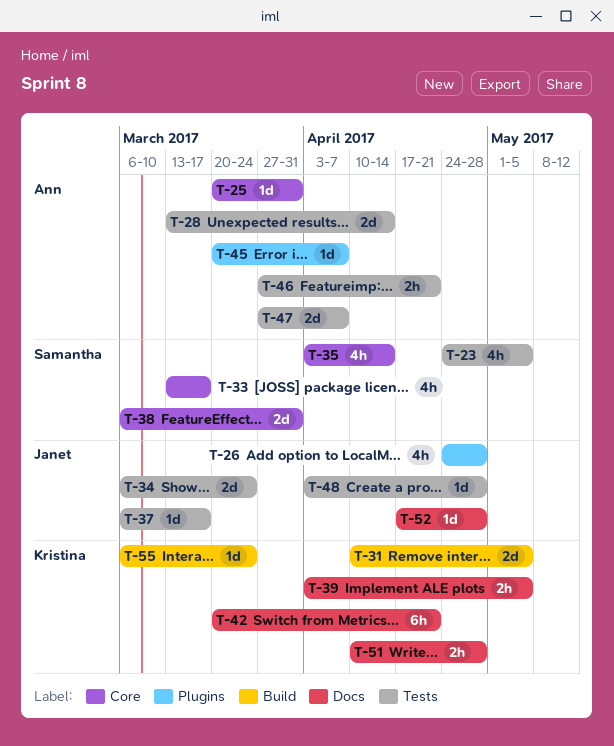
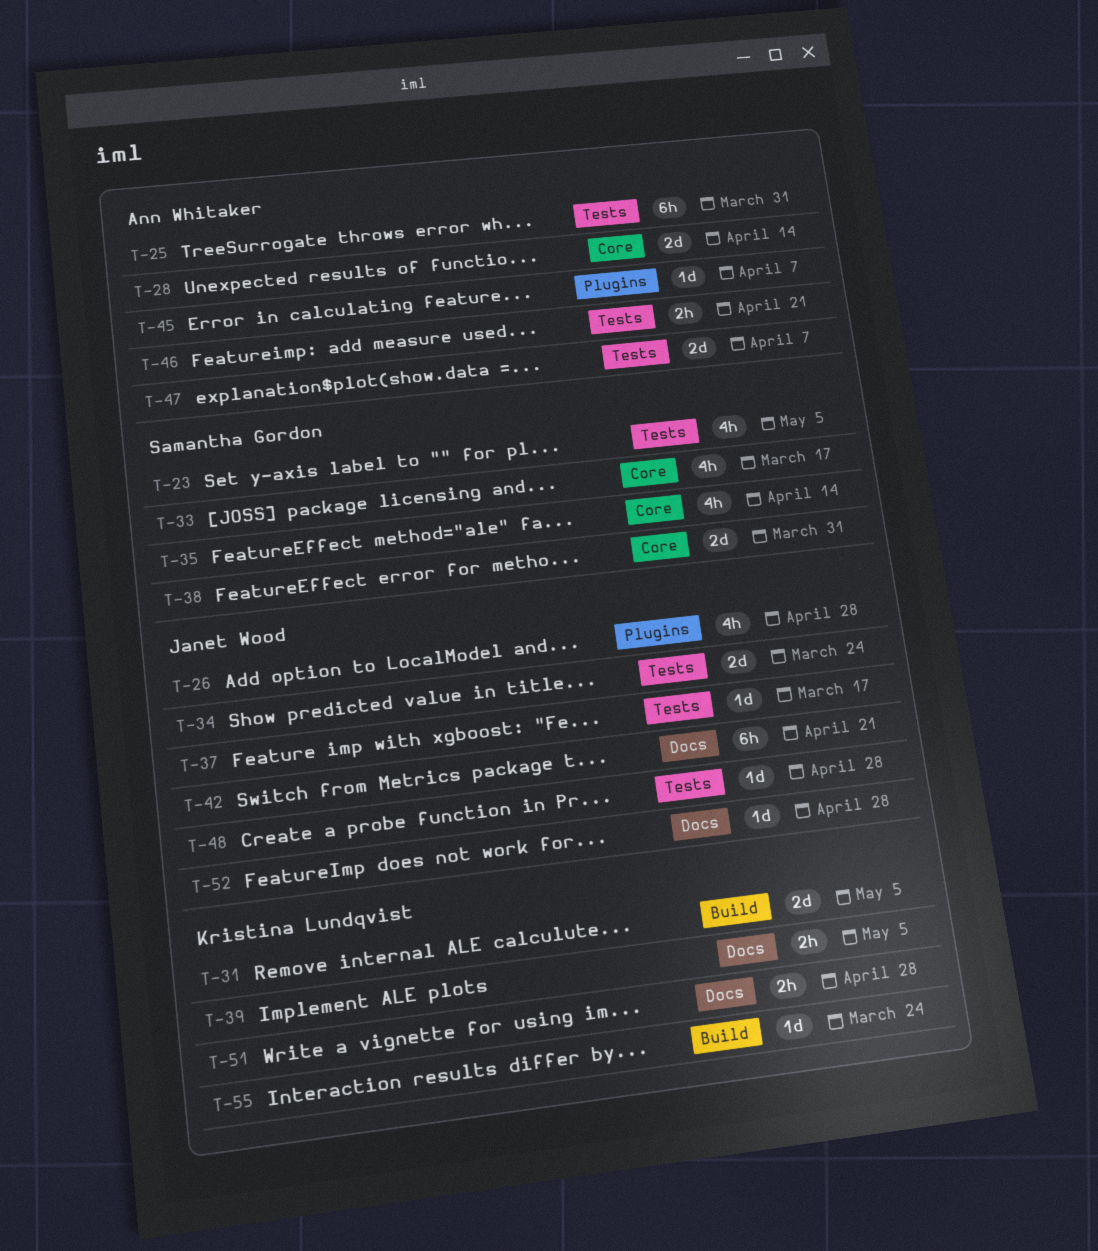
T-25, label: Core -> Tests
T-25, estimate: 1d -> 6h
T-28, label: Tests -> Core
T-42, owner: Kristina Lundqvist -> Janet Wood

